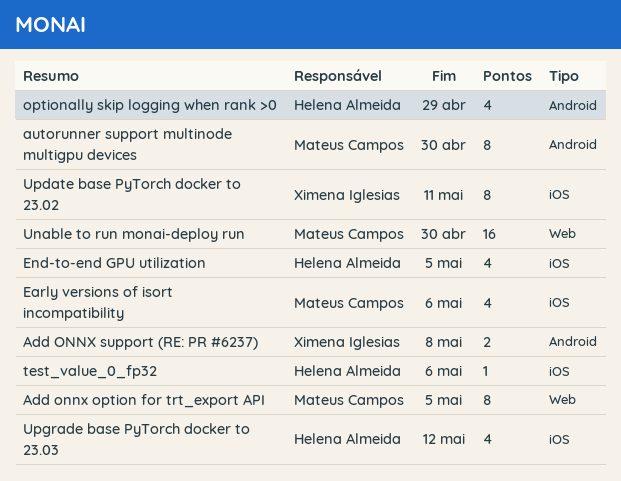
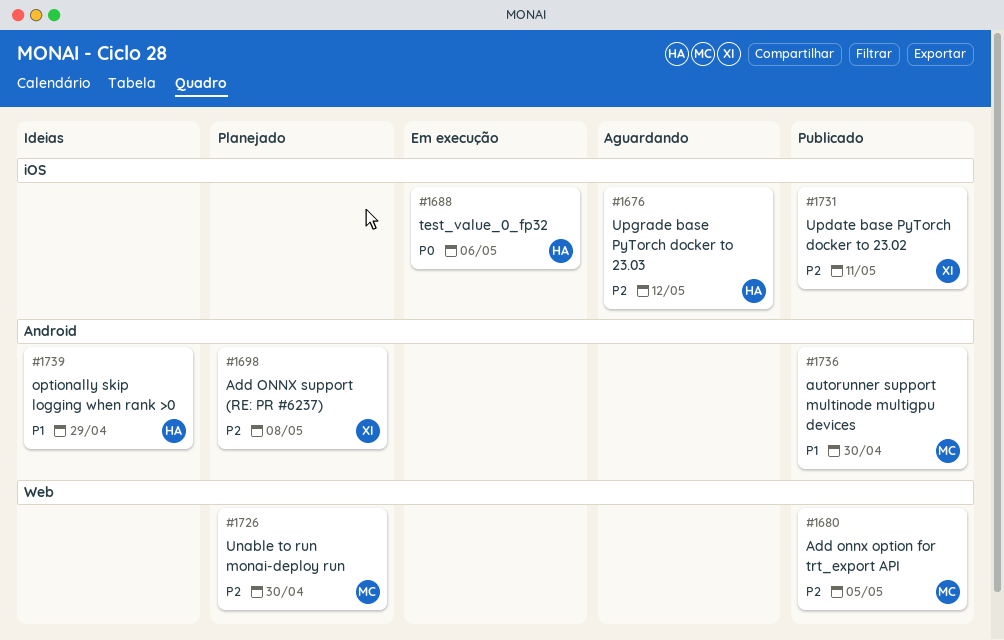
Early versions of isort incompatibility: present -> none
End-to-end GPU utilization: present -> none

